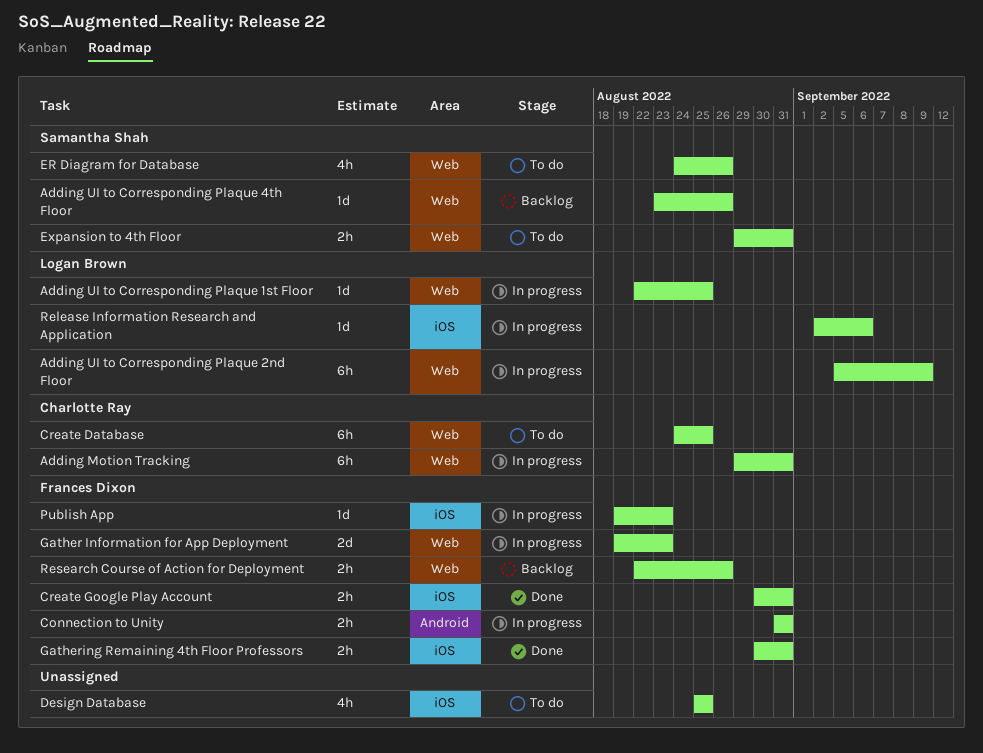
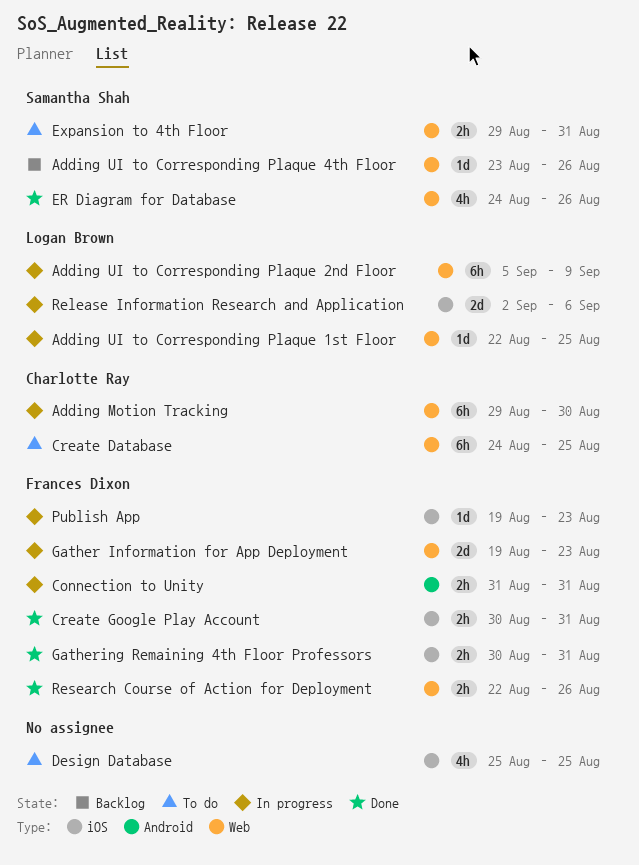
Adding Motion Tracking, due: Aug 31 -> Aug 30
ER Diagram for Database, status: To do -> Done
Release Information Research and Application, estimate: 1d -> 2d
Research Course of Action for Deployment, status: Backlog -> Done

